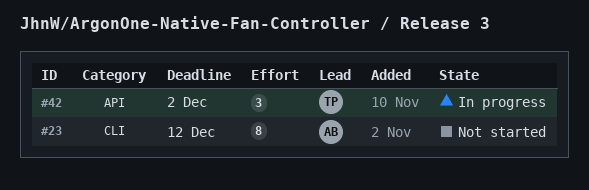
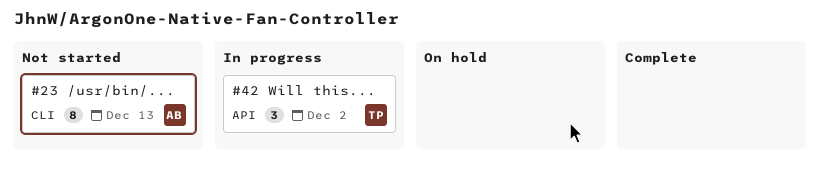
#23, due: Dec 12 -> Dec 13

